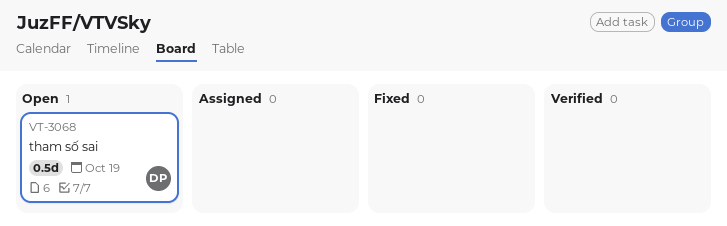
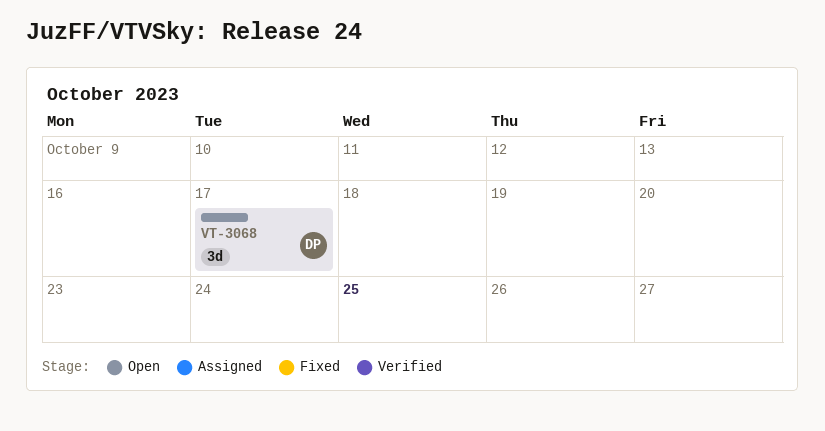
VT-3068, estimate: 0.5d -> 3d
VT-3068, due: Oct 19 -> Oct 17

